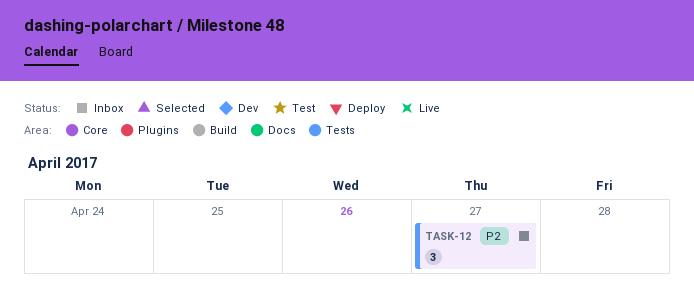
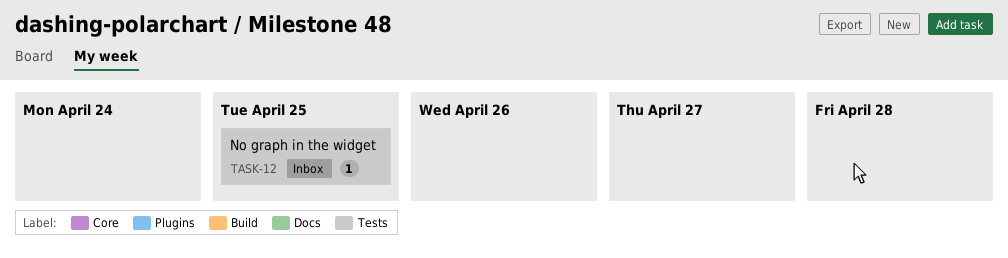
TASK-12, estimate: 3 -> 1
TASK-12, due: Apr 27 -> Apr 25

